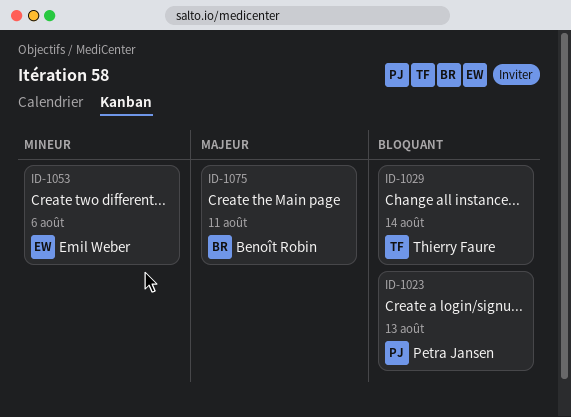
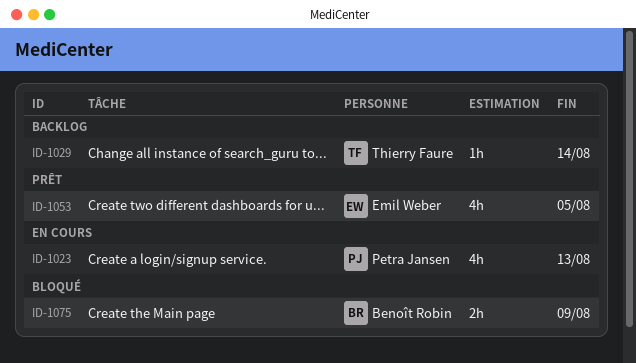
ID-1053, due: Aug 6 -> Aug 5
ID-1075, due: Aug 11 -> Aug 9

